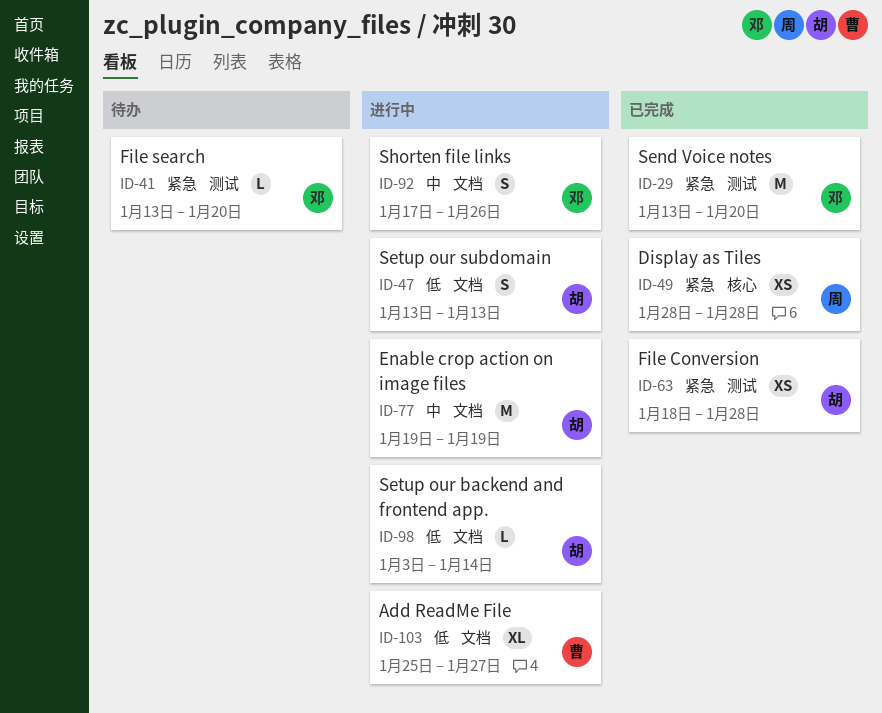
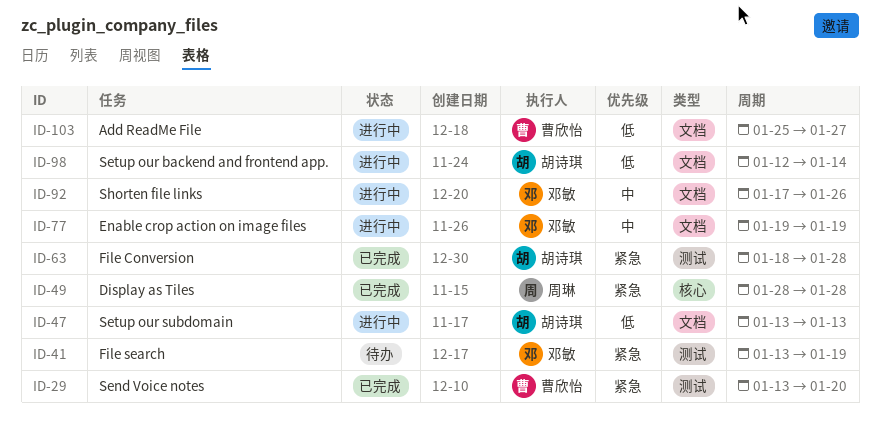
ID-29, owner: 邓敏 -> 曹欣怡
ID-41, due: Jan 20 -> Jan 19
ID-77, owner: 胡诗琪 -> 邓敏
ID-98, start: Jan 3 -> Jan 12

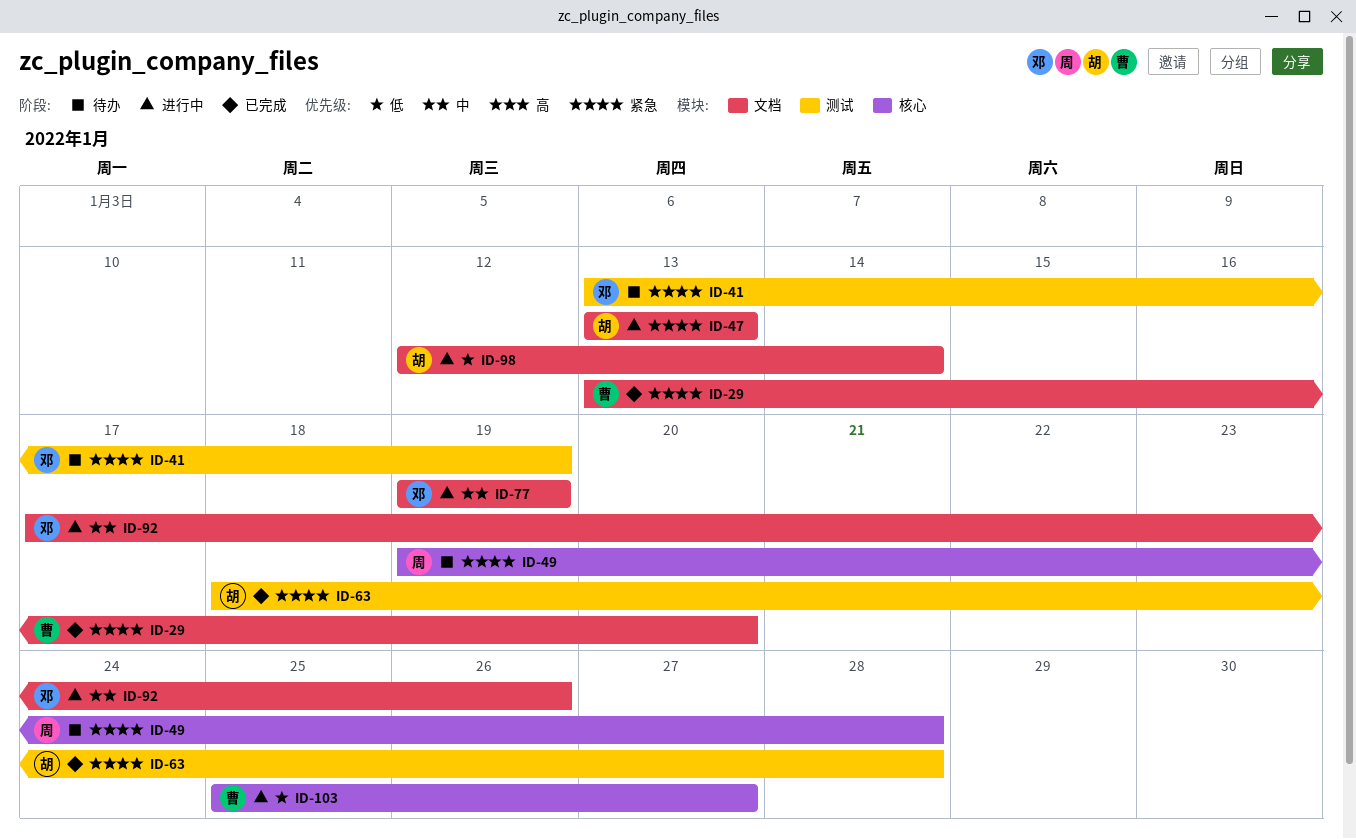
ID-29, label: 测试 -> 文档
ID-47, priority: 低 -> 紧急
ID-49, status: 已完成 -> 待办
ID-49, start: Jan 28 -> Jan 19
ID-103, label: 文档 -> 核心

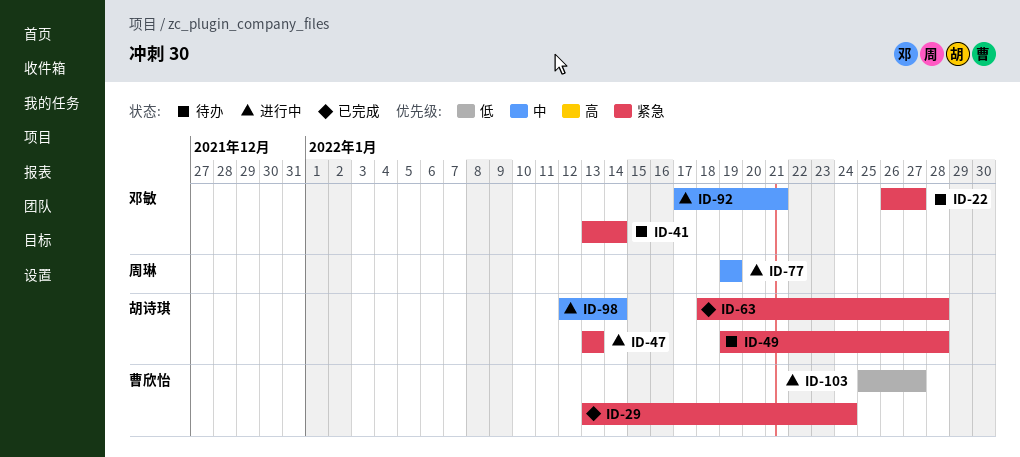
ID-22: none -> present
ID-29, due: Jan 20 -> Jan 24
ID-41, due: Jan 19 -> Jan 14
ID-49, owner: 周琳 -> 胡诗琪
ID-77, owner: 邓敏 -> 周琳
ID-92, due: Jan 26 -> Jan 21
ID-98, priority: 低 -> 中

